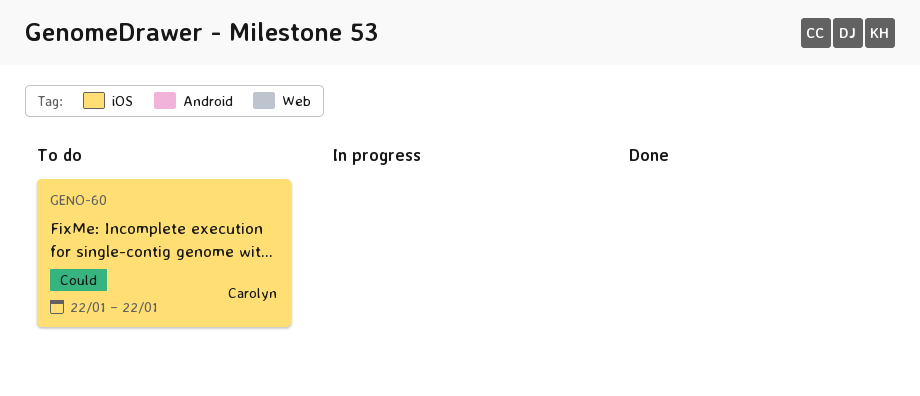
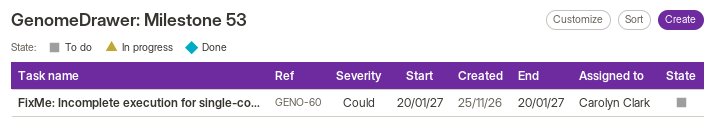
GENO-60, start: Jan 22 -> Jan 20
GENO-60, due: Jan 22 -> Jan 20

